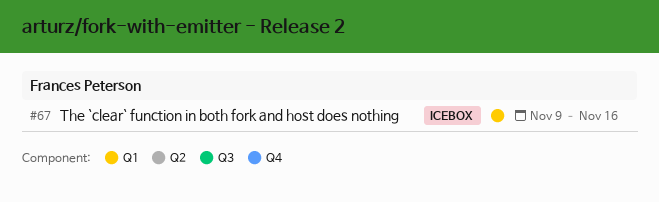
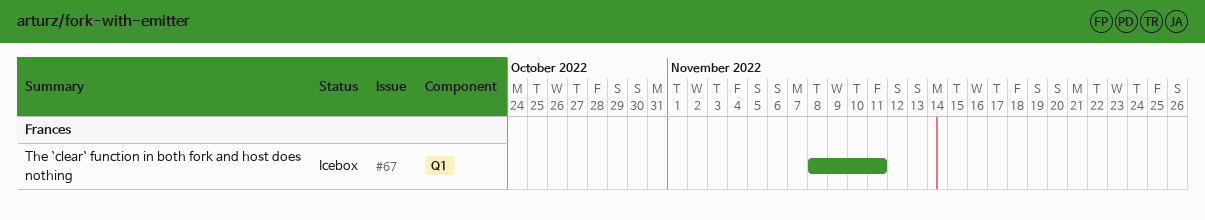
#67, start: Nov 9 -> Nov 8
#67, due: Nov 16 -> Nov 11

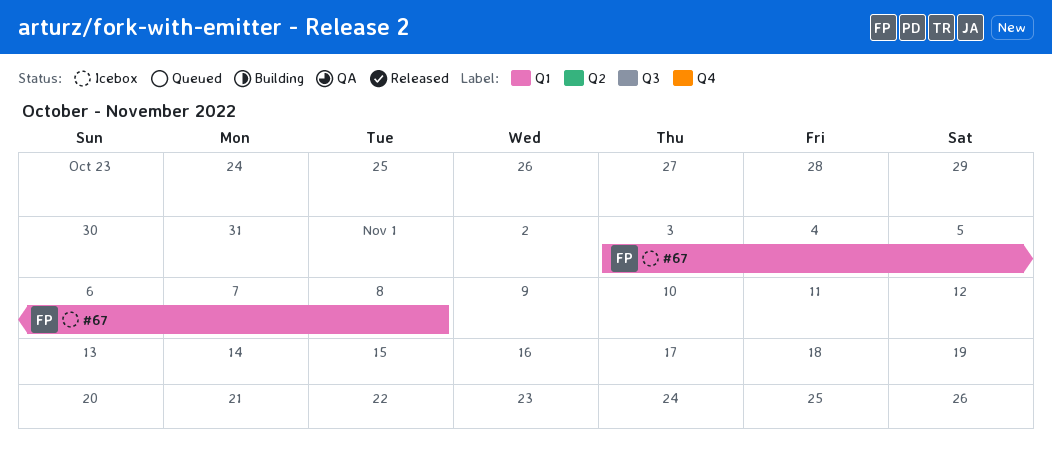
#67, start: Nov 8 -> Nov 3
#67, due: Nov 11 -> Nov 8

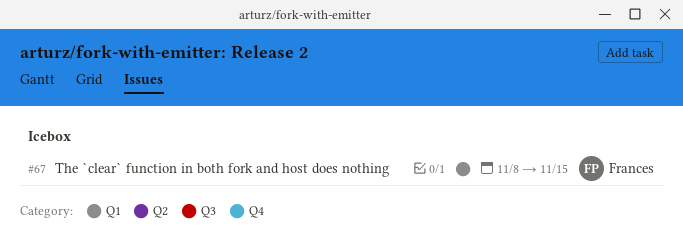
#67, start: Nov 3 -> Nov 8
#67, due: Nov 8 -> Nov 15

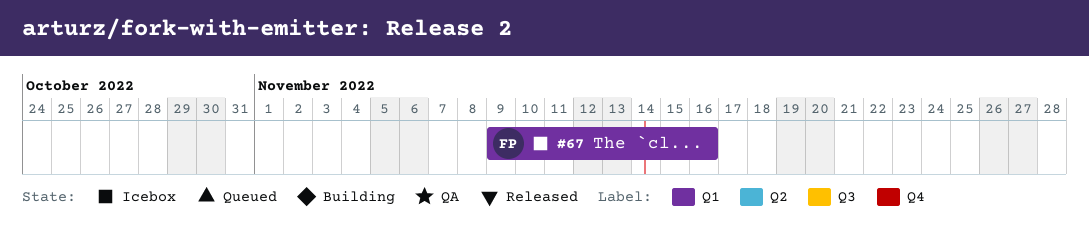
#67, start: Nov 8 -> Nov 9
#67, due: Nov 15 -> Nov 16

